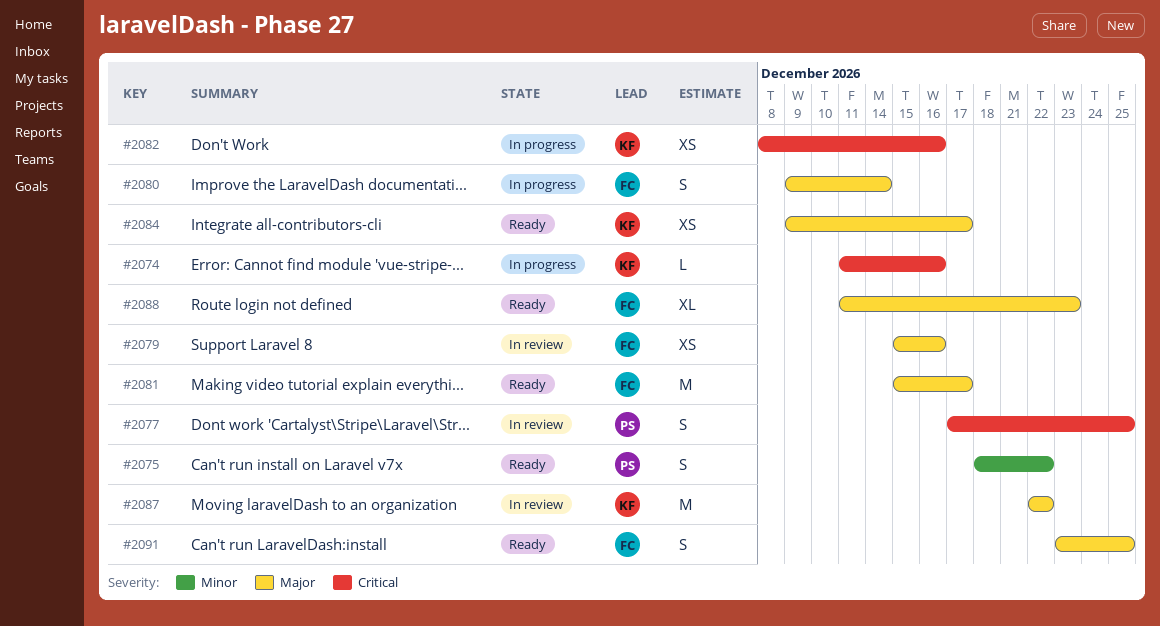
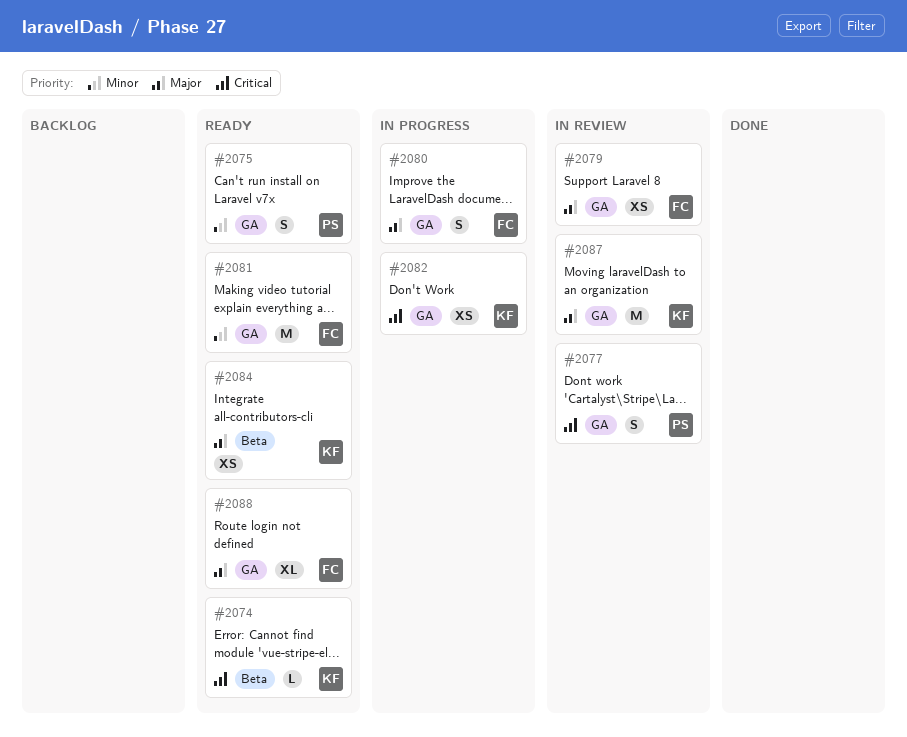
#2074, status: In progress -> Ready
#2081, priority: Major -> Minor
#2091: present -> none

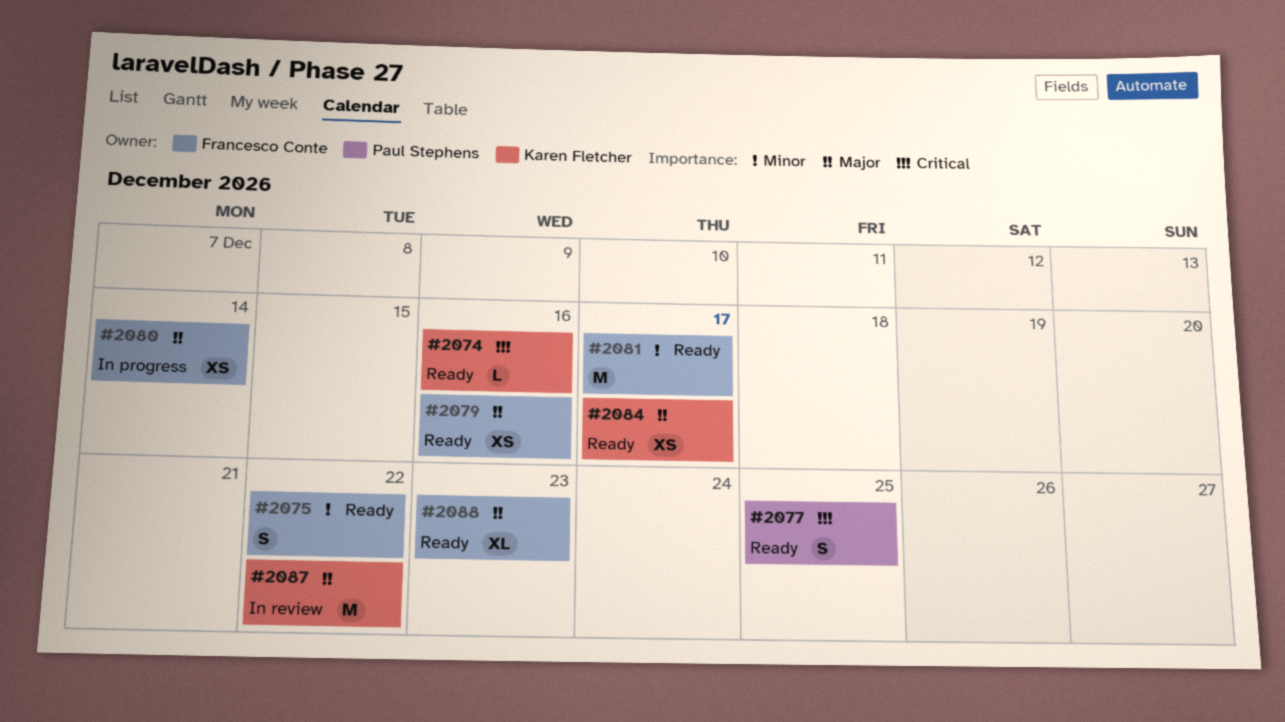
#2075, owner: Paul Stephens -> Francesco Conte
#2077, status: In review -> Ready
#2079, status: In review -> Ready
#2080, estimate: S -> XS
#2082: present -> none

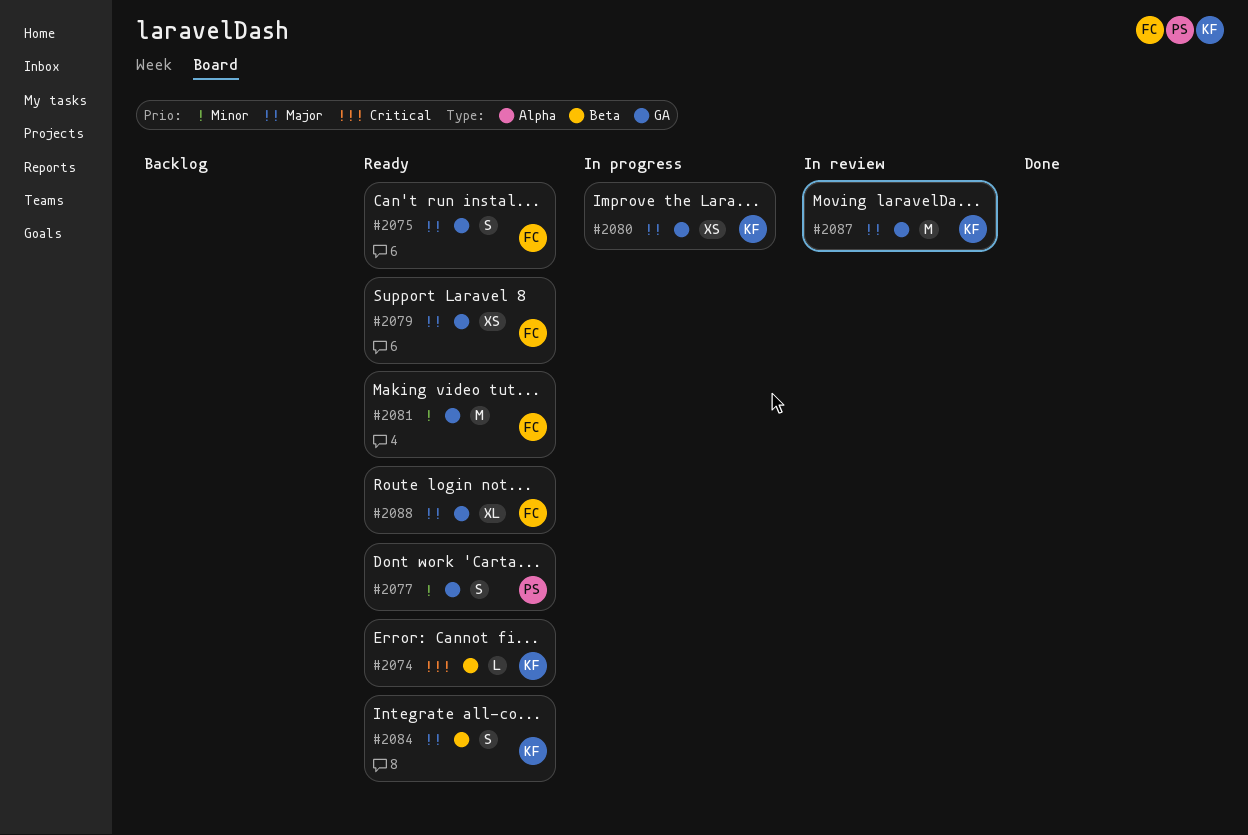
#2075, priority: Minor -> Major
#2077, priority: Critical -> Minor
#2080, owner: Francesco Conte -> Karen Fletcher
#2084, estimate: XS -> S

